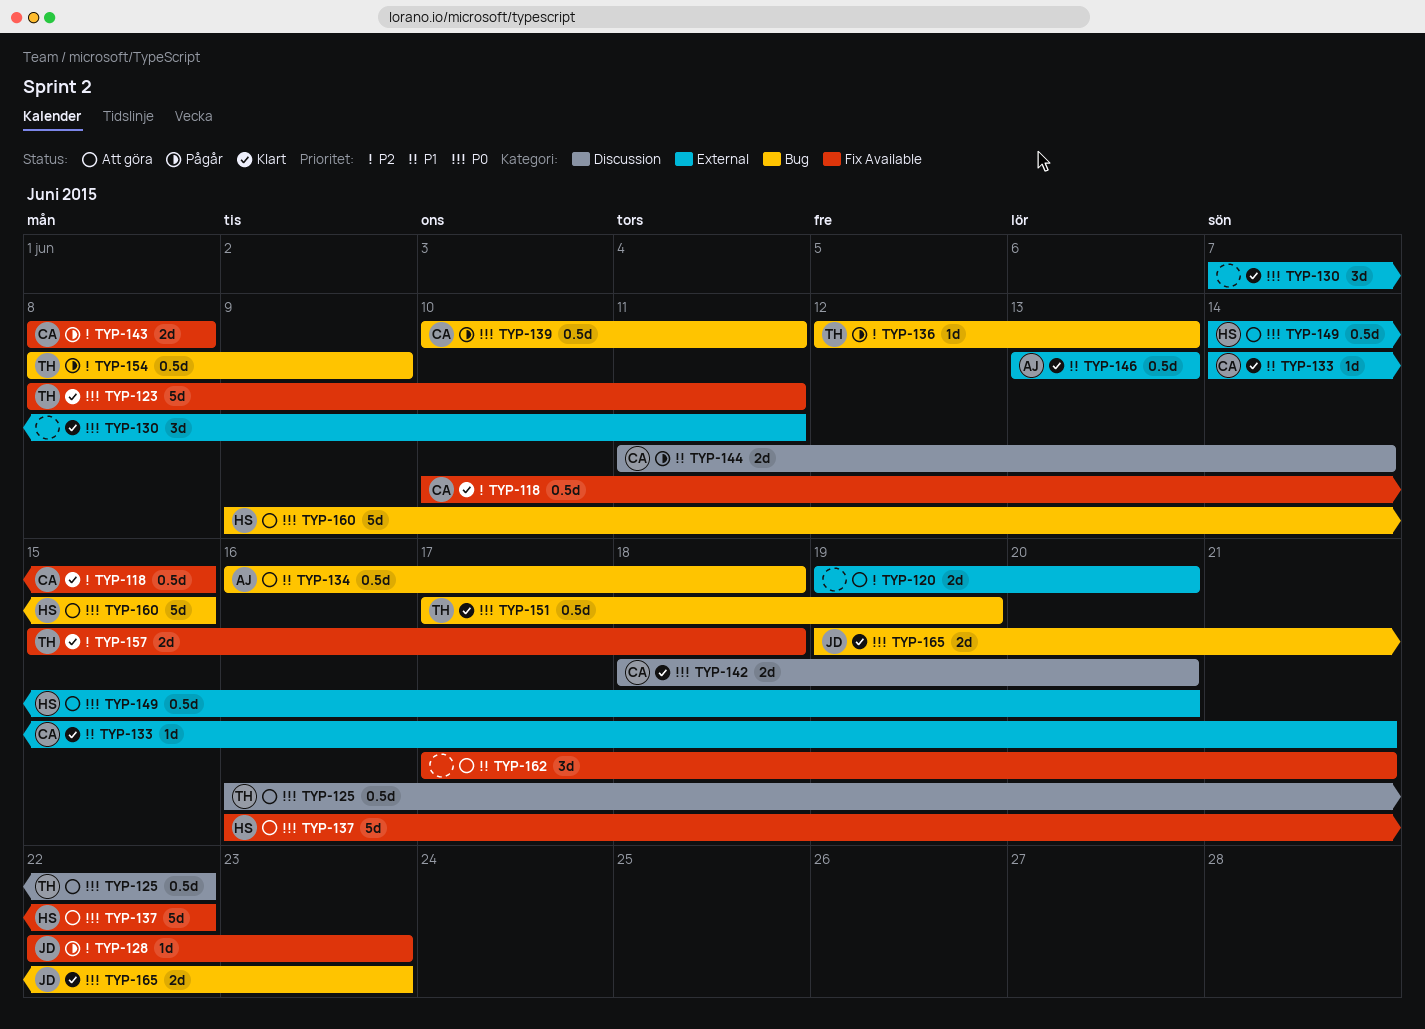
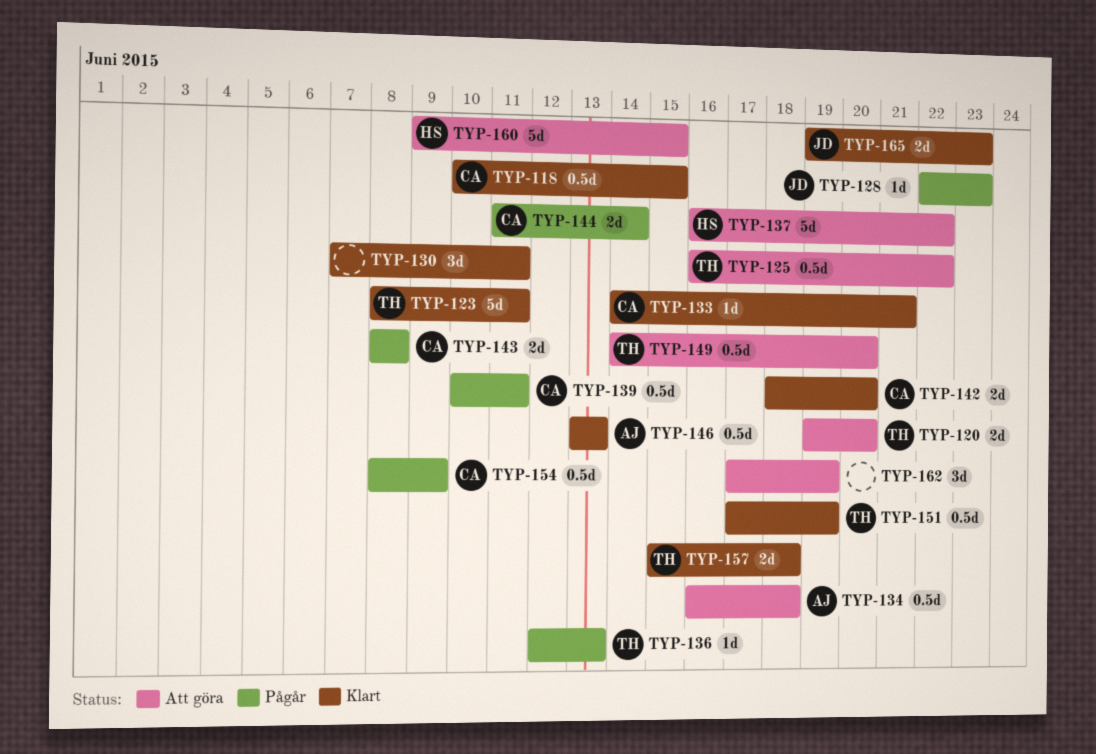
TYP-120, owner: none -> TH
TYP-149, owner: HS -> TH
TYP-154, owner: TH -> CA
TYP-162, due: Jun 21 -> Jun 19

